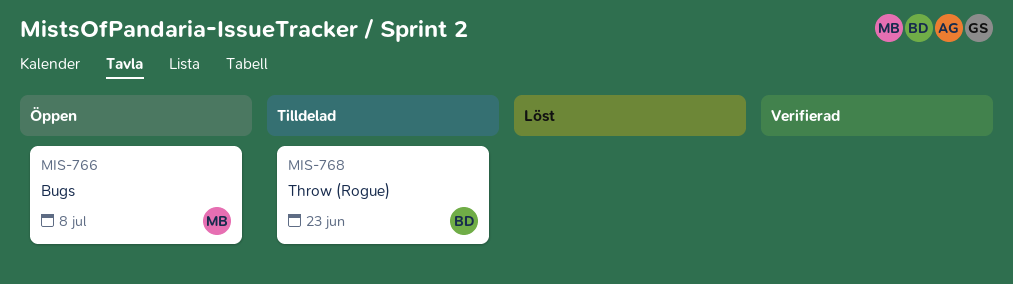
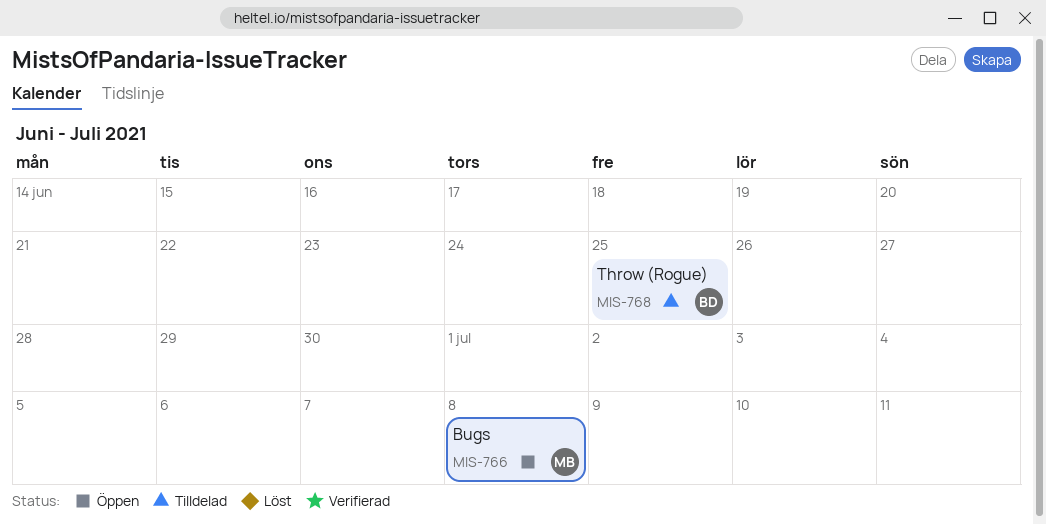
MIS-768, due: Jun 23 -> Jun 25

